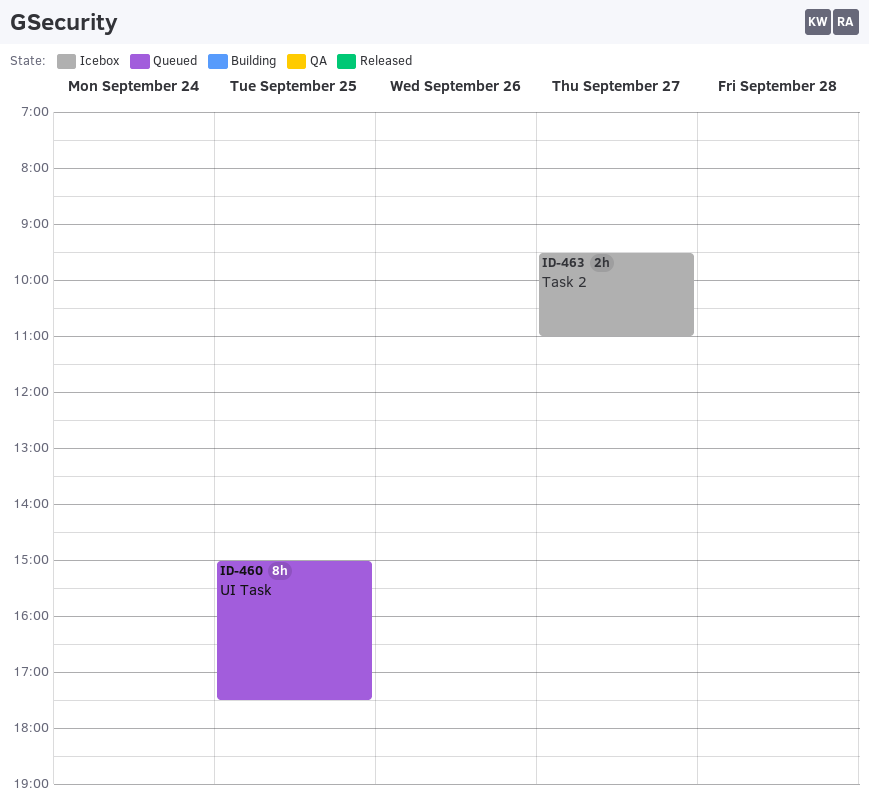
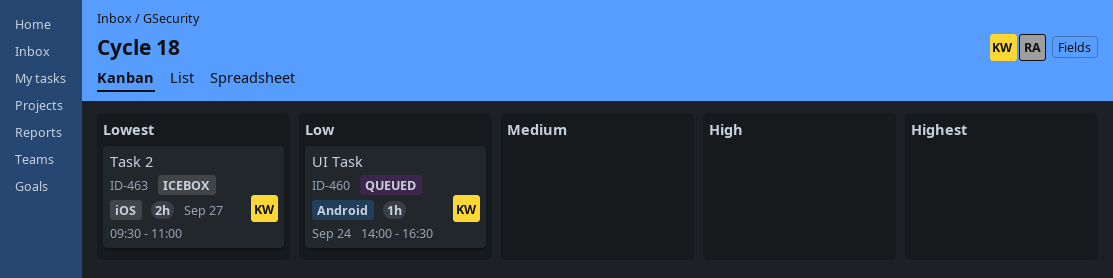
ID-460, estimate: 8h -> 1h
ID-460, day: Sep 25 -> Sep 24
ID-460, begins: 15:00 -> 14:00
ID-460, ends: 17:30 -> 16:30

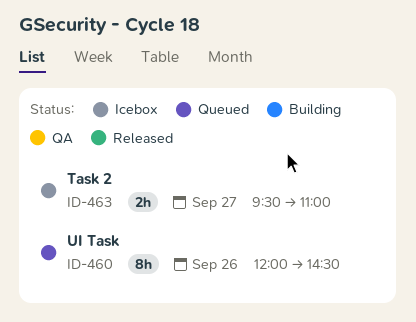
ID-460, estimate: 1h -> 8h
ID-460, day: Sep 24 -> Sep 26
ID-460, begins: 14:00 -> 12:00
ID-460, ends: 16:30 -> 14:30

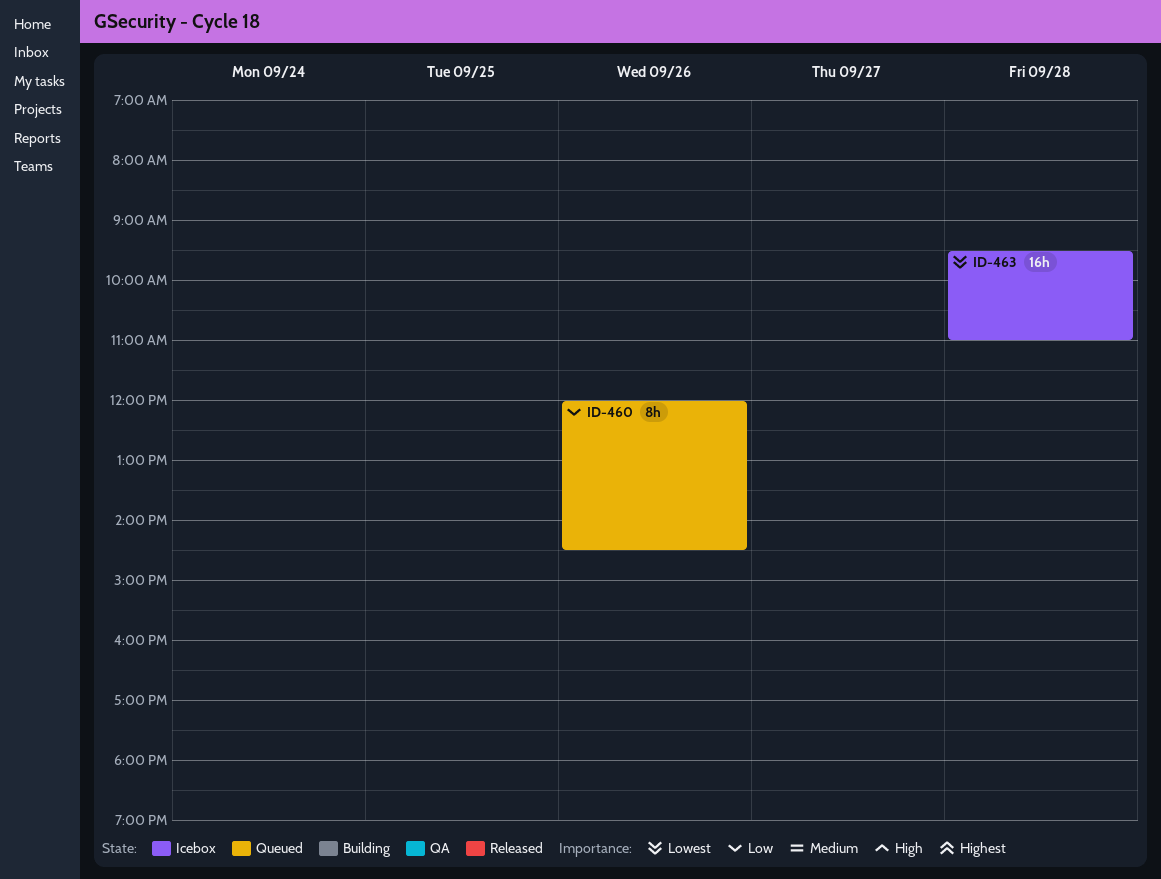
ID-463, estimate: 2h -> 16h
ID-463, day: Sep 27 -> Sep 28

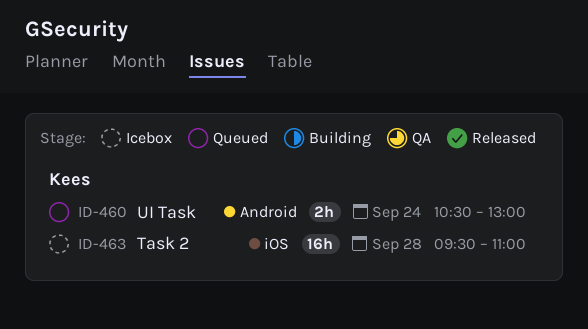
ID-460, estimate: 8h -> 2h
ID-460, day: Sep 26 -> Sep 24
ID-460, begins: 12:00 -> 10:30
ID-460, ends: 14:30 -> 13:00

